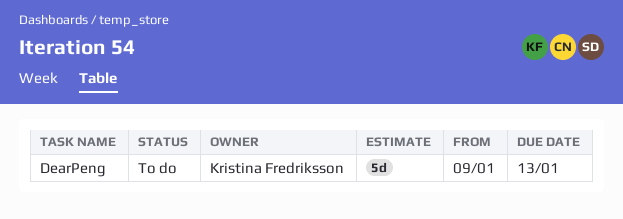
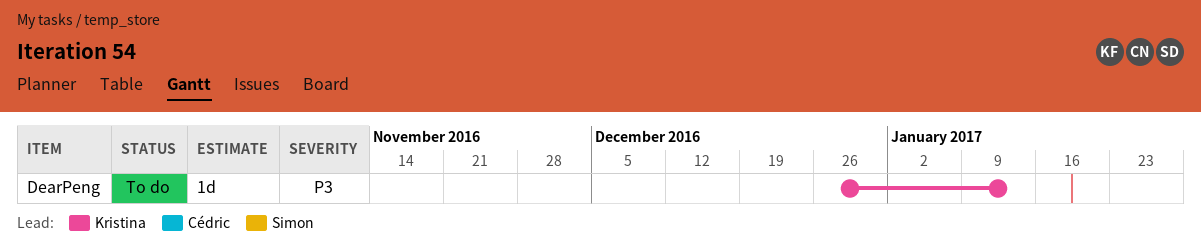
DearPeng, estimate: 5d -> 1d
DearPeng, start: Jan 9 -> Dec 26

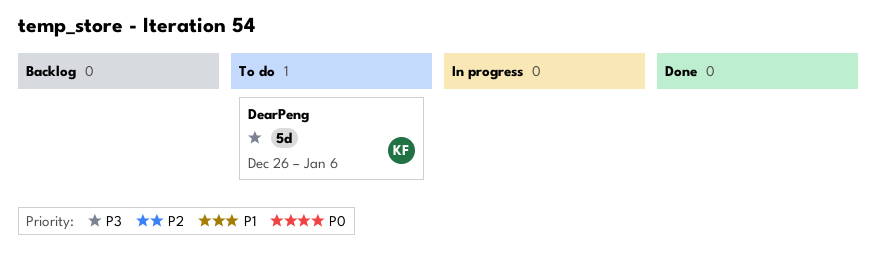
DearPeng, estimate: 1d -> 5d
DearPeng, due: Jan 13 -> Jan 6

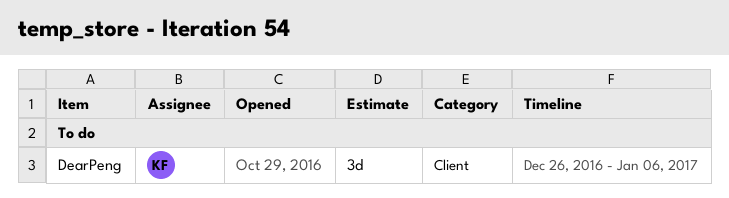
DearPeng, estimate: 5d -> 3d

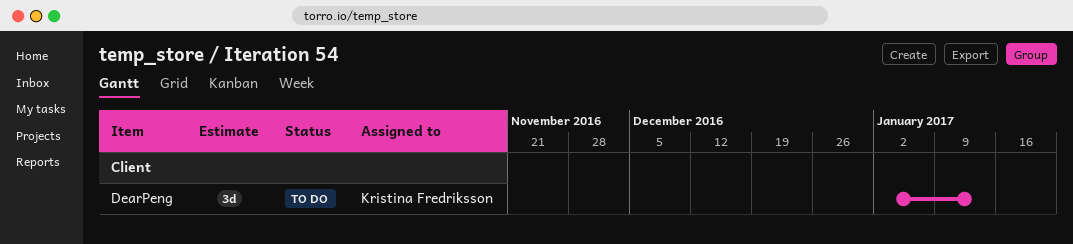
DearPeng, start: Dec 26 -> Jan 2
DearPeng, due: Jan 6 -> Jan 13

